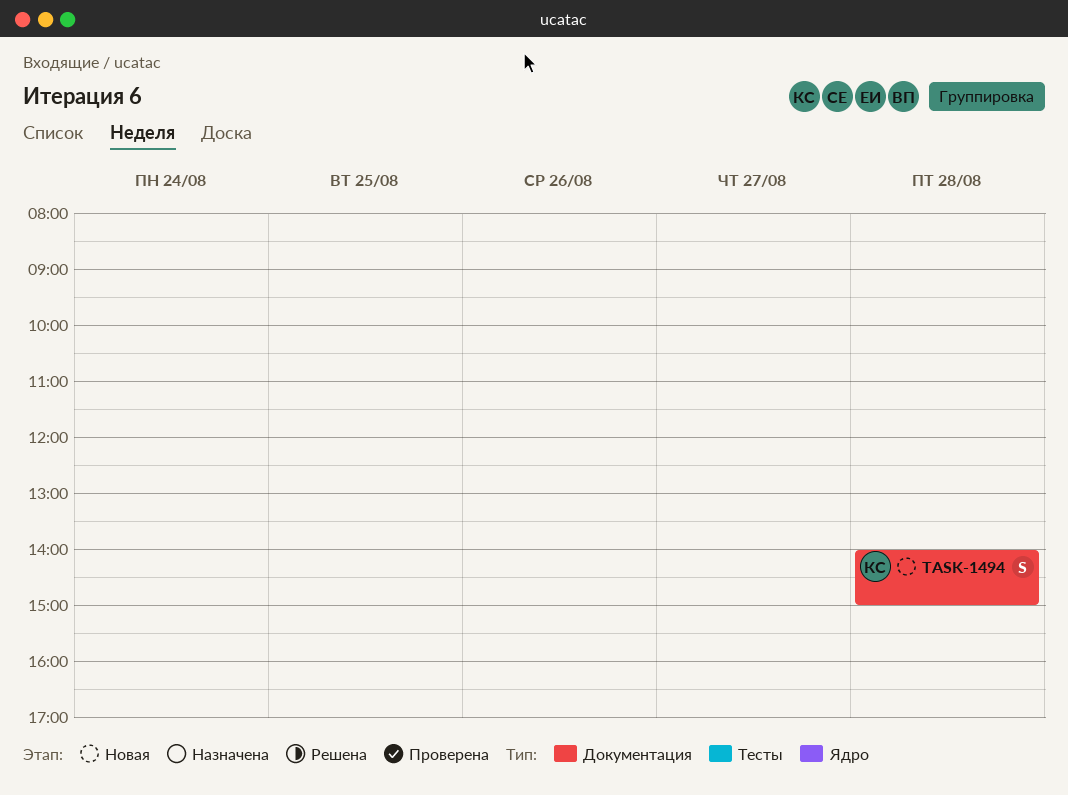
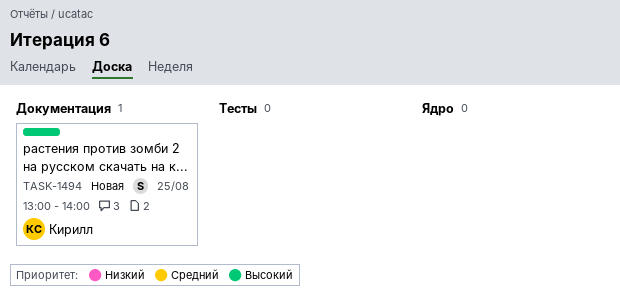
TASK-1494, day: Aug 28 -> Aug 25
TASK-1494, begins: 14:00 -> 13:00
TASK-1494, ends: 15:00 -> 14:00

